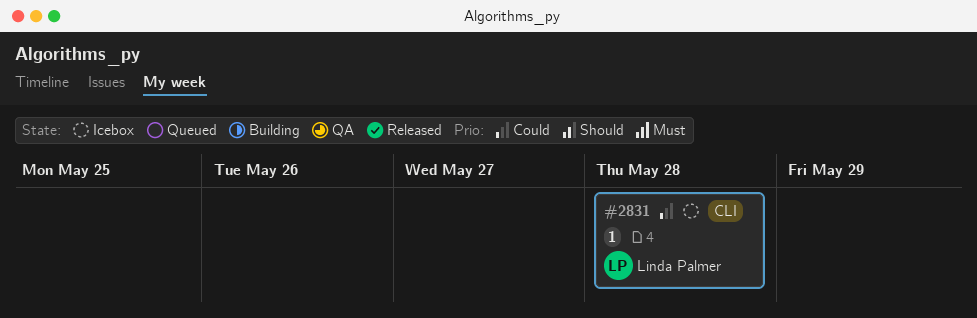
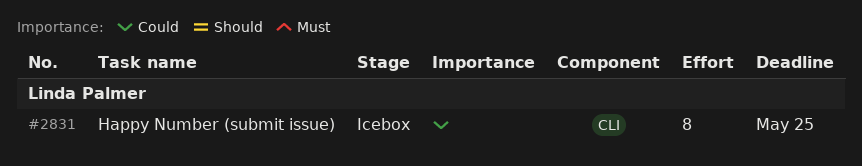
#2831, estimate: 1 -> 8
#2831, due: May 28 -> May 25

